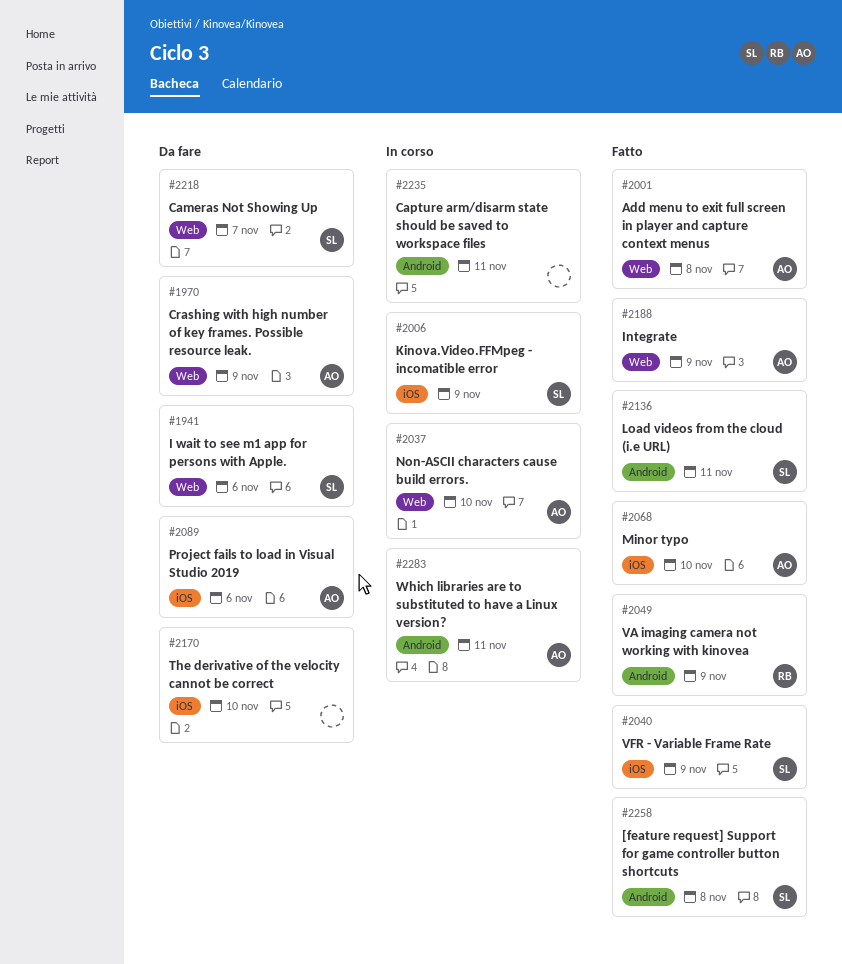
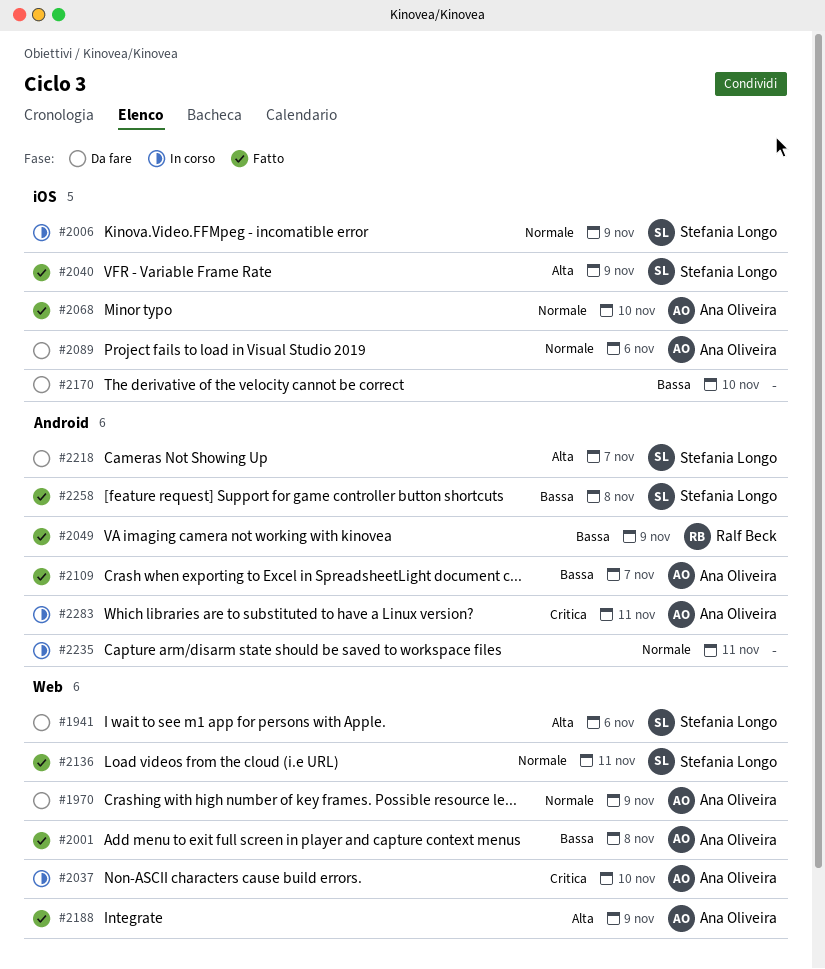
#2109: none -> present
#2136, label: Android -> Web
#2218, label: Web -> Android

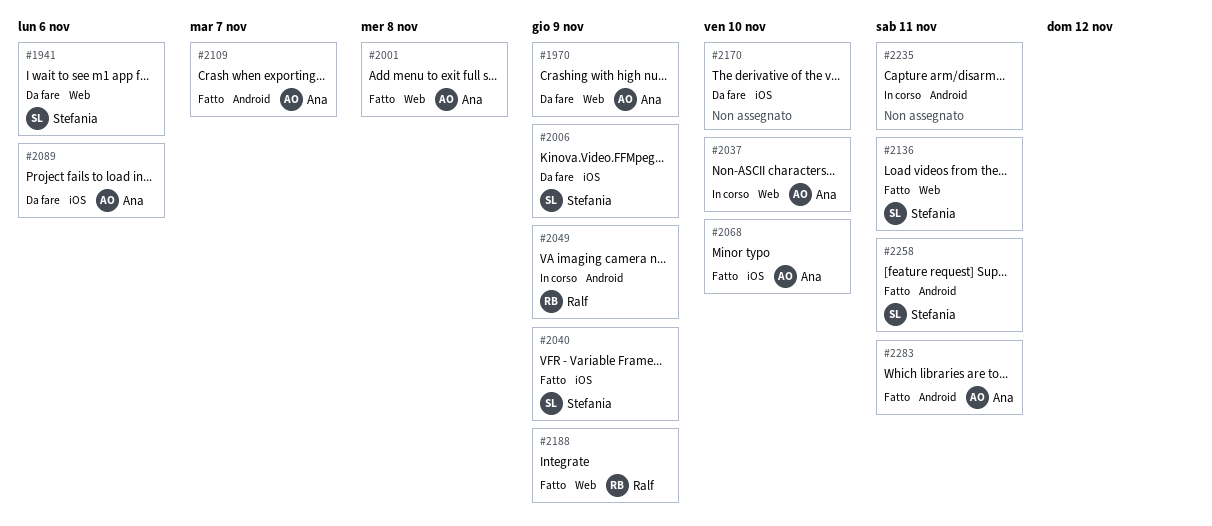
#2006, status: In corso -> Da fare
#2049, status: Fatto -> In corso
#2188, owner: Ana Oliveira -> Ralf Beck
#2218: present -> none
#2258, due: Nov 8 -> Nov 11
#2283, status: In corso -> Fatto

